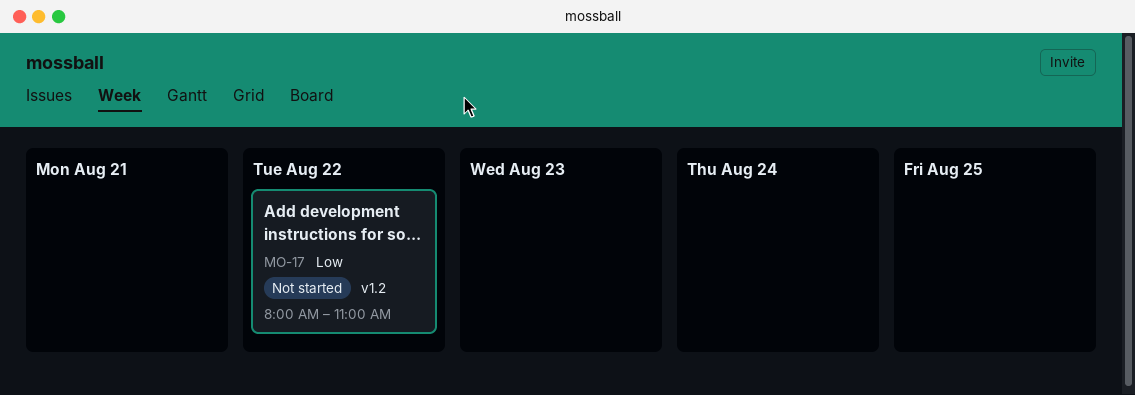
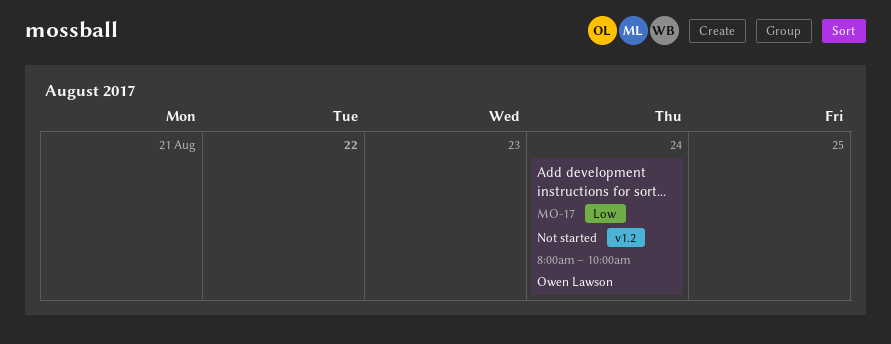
MO-17, day: Aug 22 -> Aug 24
MO-17, ends: 11:00 -> 10:00

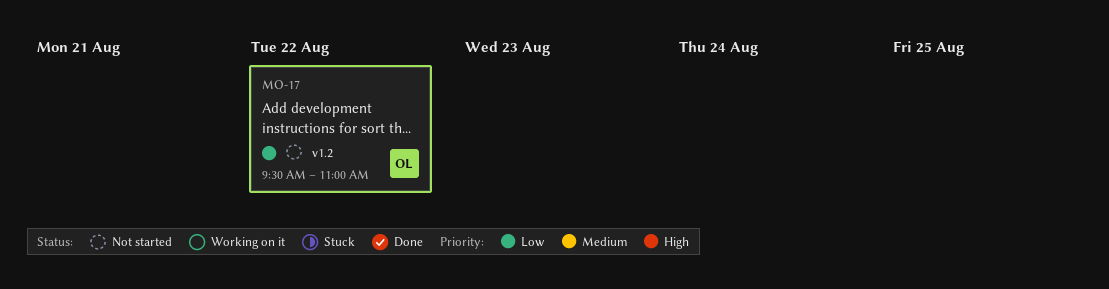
MO-17, day: Aug 24 -> Aug 22
MO-17, begins: 08:00 -> 09:30
MO-17, ends: 10:00 -> 11:00

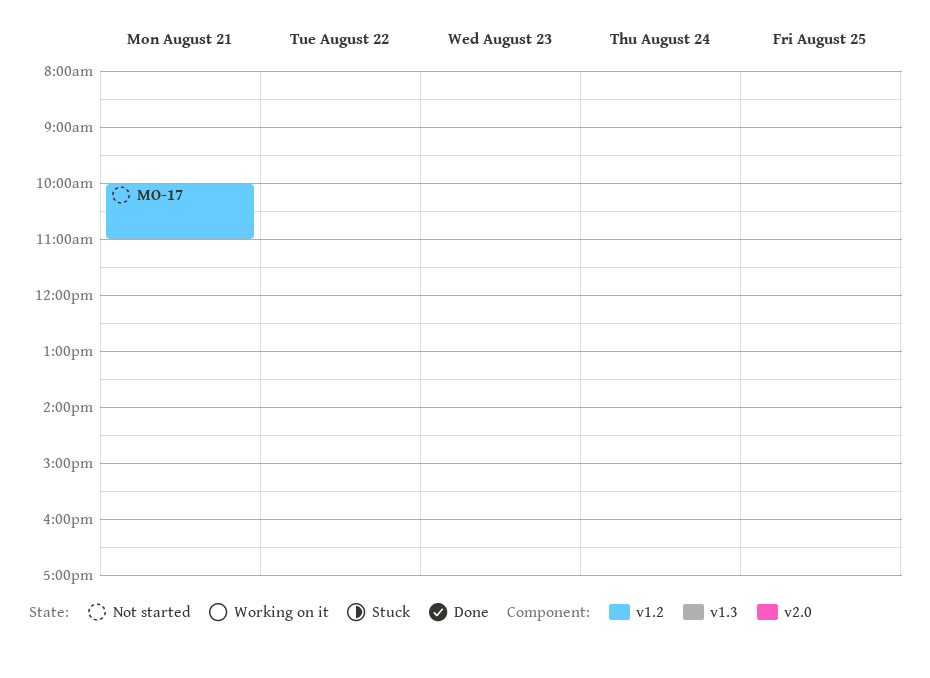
MO-17, day: Aug 22 -> Aug 21
MO-17, begins: 09:30 -> 10:00

